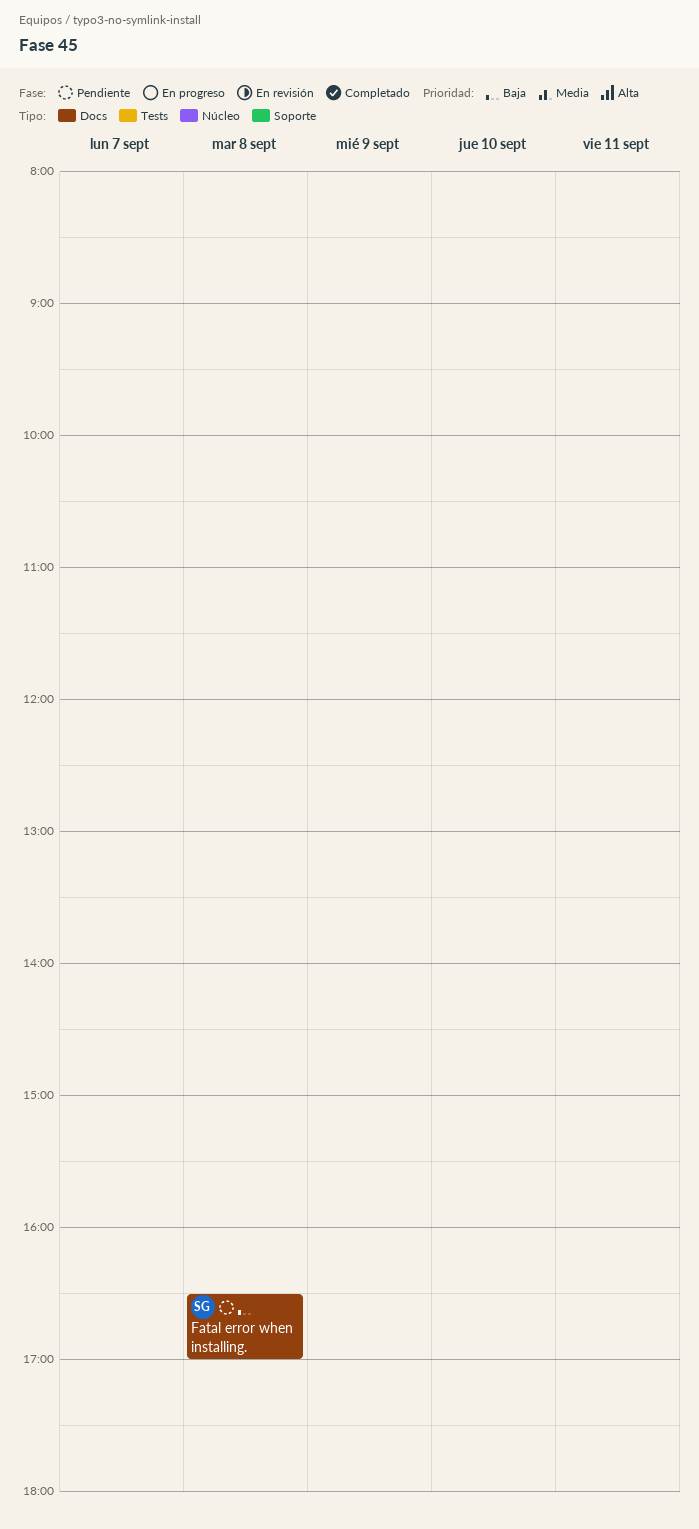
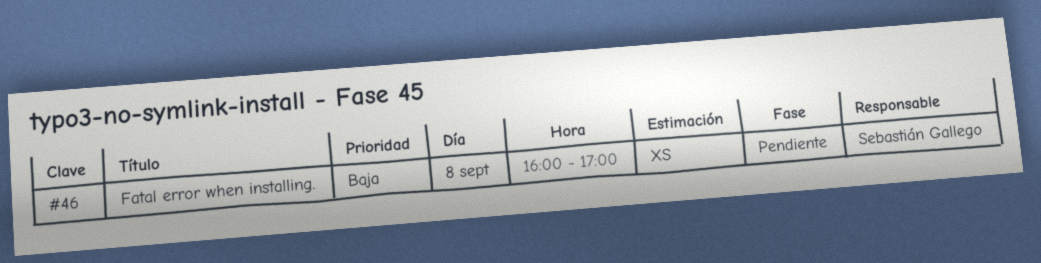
Fatal error when installing., begins: 16:30 -> 16:00

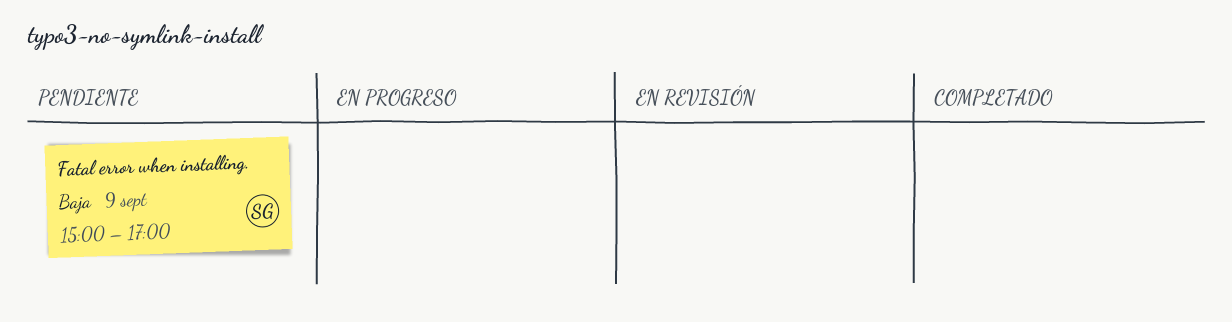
Fatal error when installing., day: Sep 8 -> Sep 9
Fatal error when installing., begins: 16:00 -> 15:00

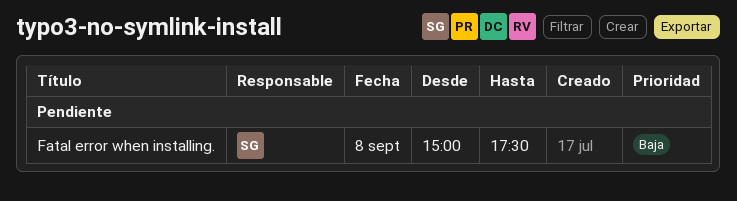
Fatal error when installing., day: Sep 9 -> Sep 8
Fatal error when installing., ends: 17:00 -> 17:30

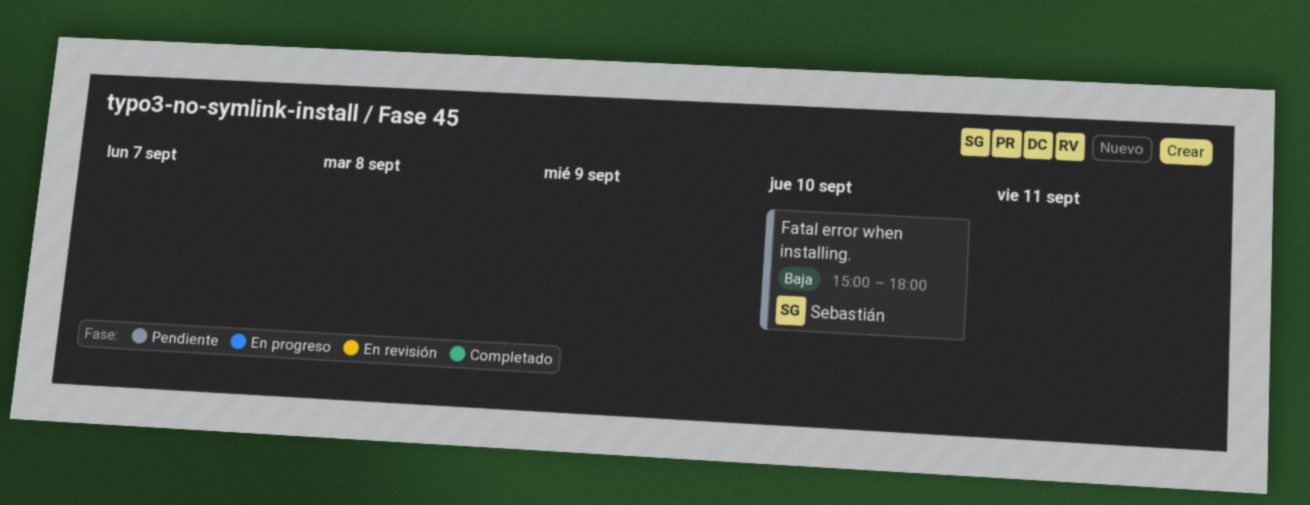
Fatal error when installing., day: Sep 8 -> Sep 10
Fatal error when installing., ends: 17:30 -> 18:00

